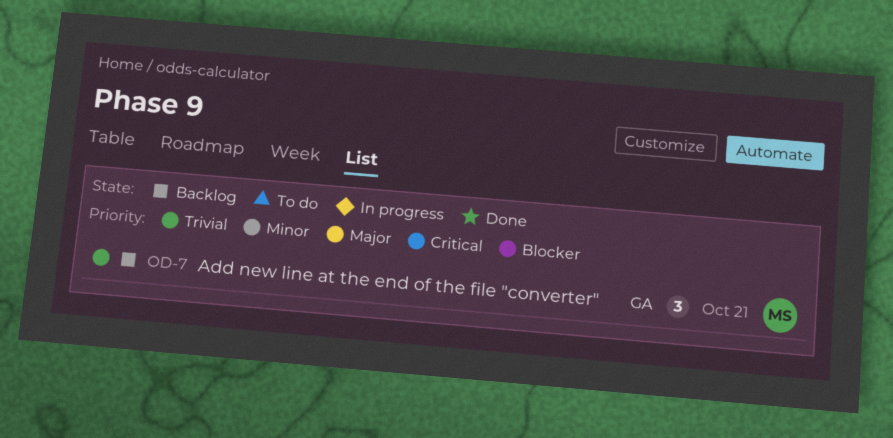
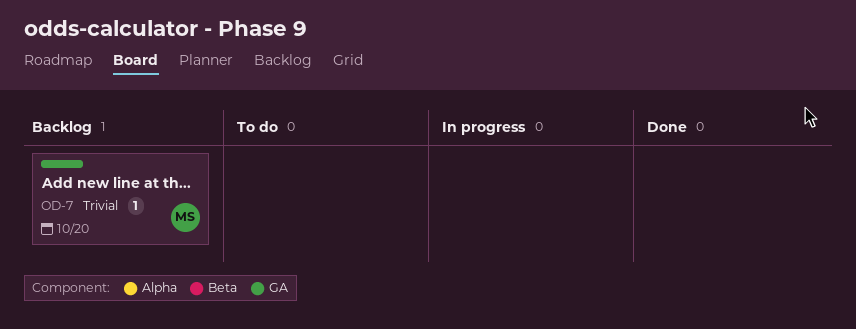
OD-7, estimate: 3 -> 1
OD-7, due: Oct 21 -> Oct 20

